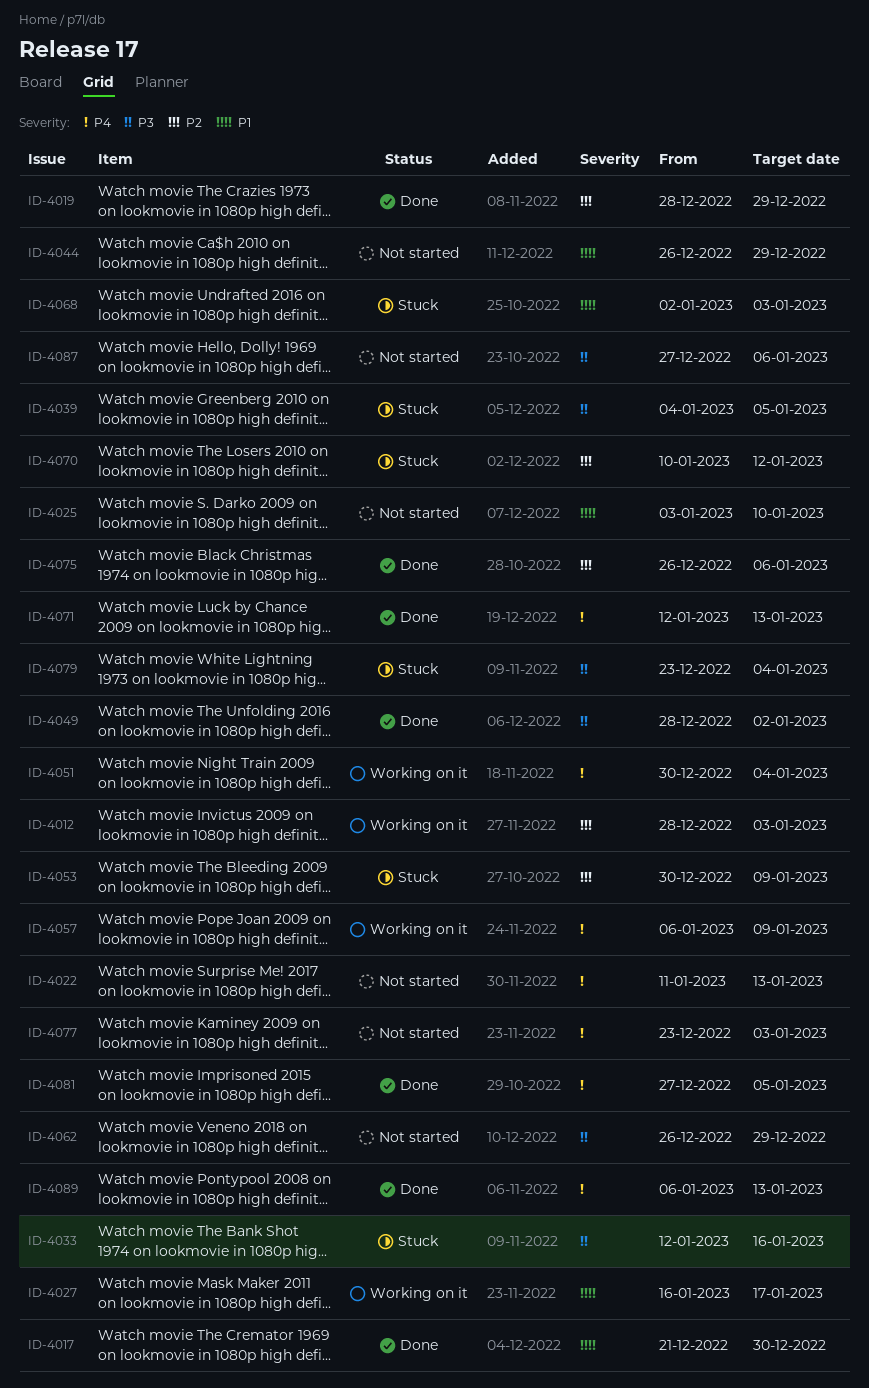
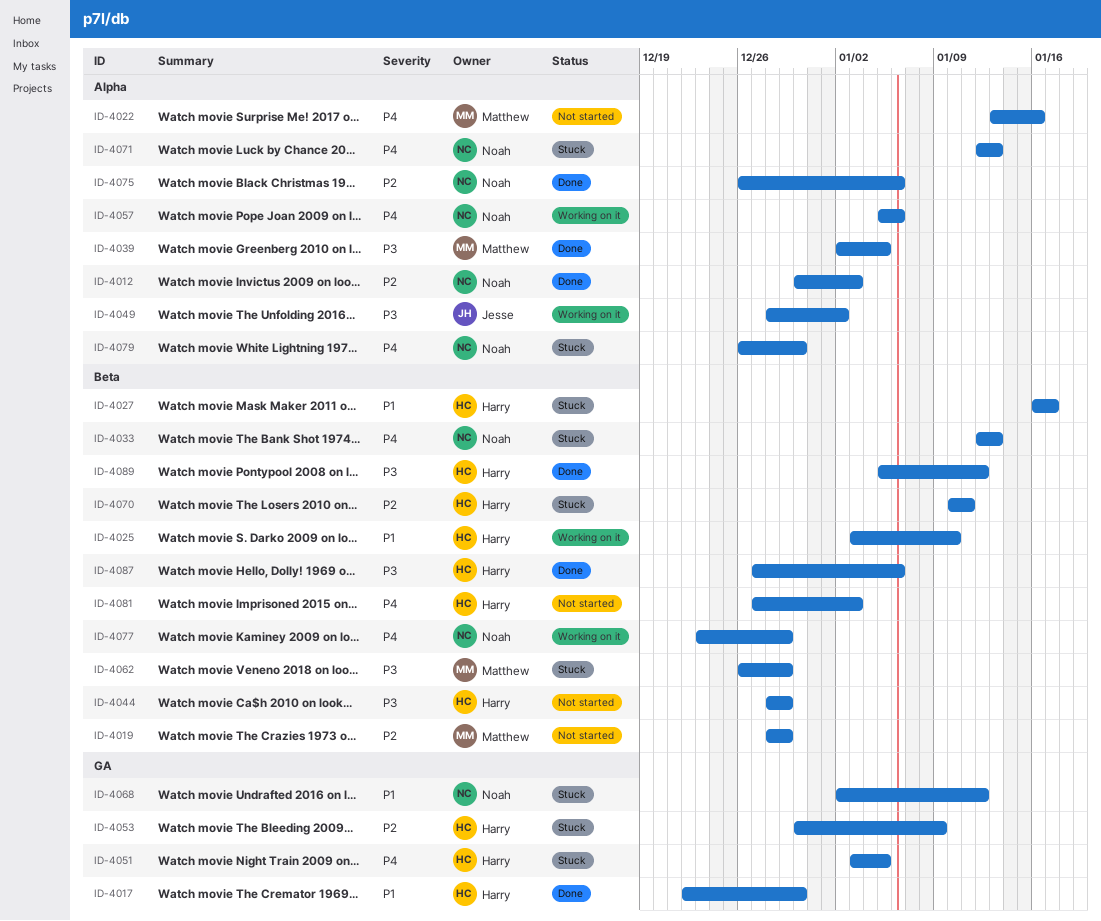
ID-4012, status: Working on it -> Done
ID-4012, start: Dec 28 -> Dec 30
ID-4017, start: Dec 21 -> Dec 22
ID-4019, status: Done -> Not started
ID-4022, start: Jan 11 -> Jan 13
ID-4022, due: Jan 13 -> Jan 16
ID-4025, status: Not started -> Working on it
ID-4027, status: Working on it -> Stuck
ID-4033, priority: P3 -> P4
ID-4033, due: Jan 16 -> Jan 13
ID-4039, status: Stuck -> Done
ID-4039, start: Jan 4 -> Jan 2
ID-4044, priority: P1 -> P3
ID-4044, start: Dec 26 -> Dec 28
ID-4049, status: Done -> Working on it
ID-4051, status: Working on it -> Stuck
ID-4051, start: Dec 30 -> Jan 3
ID-4051, due: Jan 4 -> Jan 5
ID-4057, start: Jan 6 -> Jan 5
ID-4057, due: Jan 9 -> Jan 6
ID-4062, status: Not started -> Stuck
ID-4068, due: Jan 3 -> Jan 12
ID-4070, due: Jan 12 -> Jan 11
ID-4071, status: Done -> Stuck
ID-4077, status: Not started -> Working on it
ID-4077, due: Jan 3 -> Dec 29
ID-4079, priority: P3 -> P4
ID-4079, start: Dec 23 -> Dec 26
ID-4079, due: Jan 4 -> Dec 30
ID-4081, status: Done -> Not started
ID-4081, due: Jan 5 -> Jan 3
ID-4087, status: Not started -> Done
ID-4089, priority: P4 -> P3
ID-4089, start: Jan 6 -> Jan 5
ID-4089, due: Jan 13 -> Jan 12

